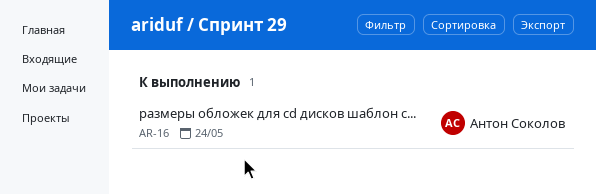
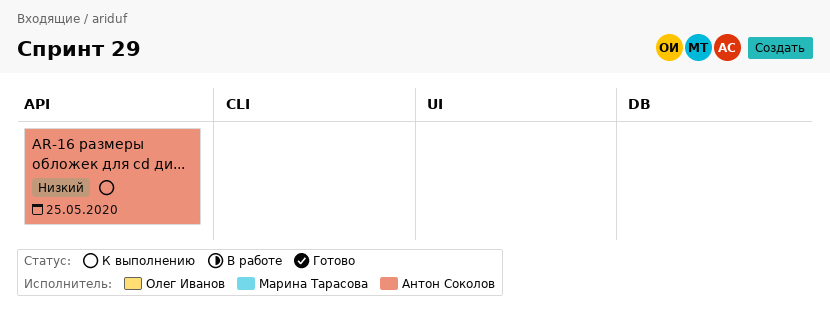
AR-16, due: May 24 -> May 25

